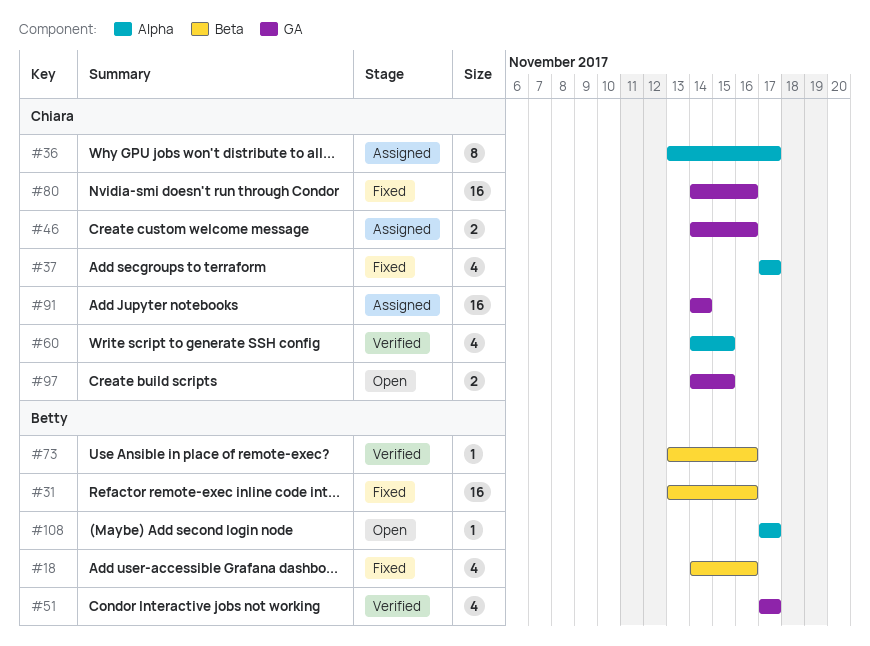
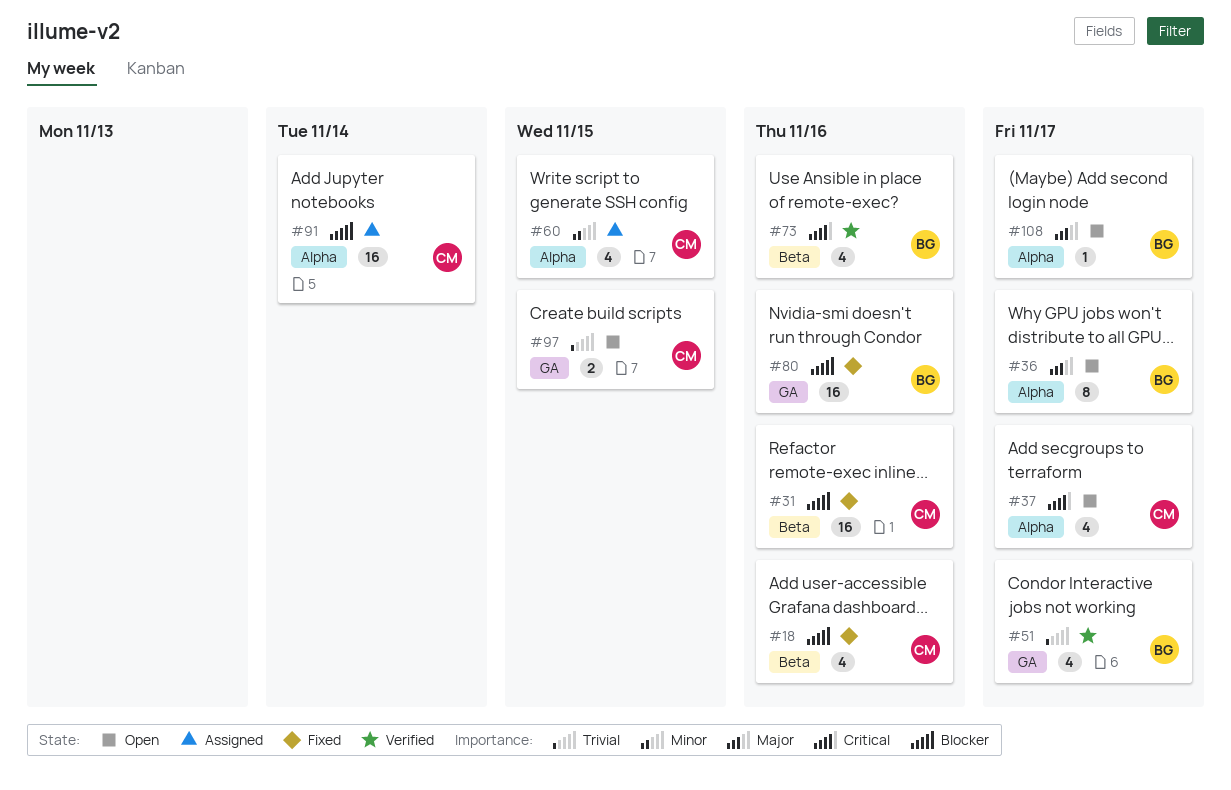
#18, owner: Betty -> Chiara
#31, owner: Betty -> Chiara
#36, status: Assigned -> Open
#36, owner: Chiara -> Betty
#37, status: Fixed -> Open
#46: present -> none
#60, status: Verified -> Assigned
#73, estimate: 1 -> 4
#80, owner: Chiara -> Betty
#91, label: GA -> Alpha

